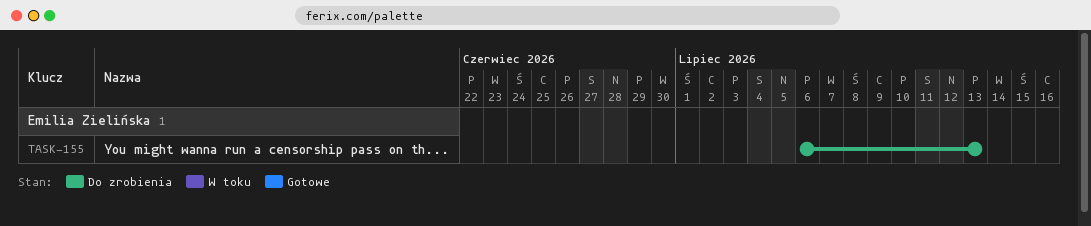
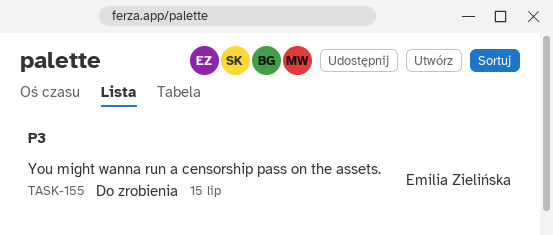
TASK-155, due: Jul 13 -> Jul 15

